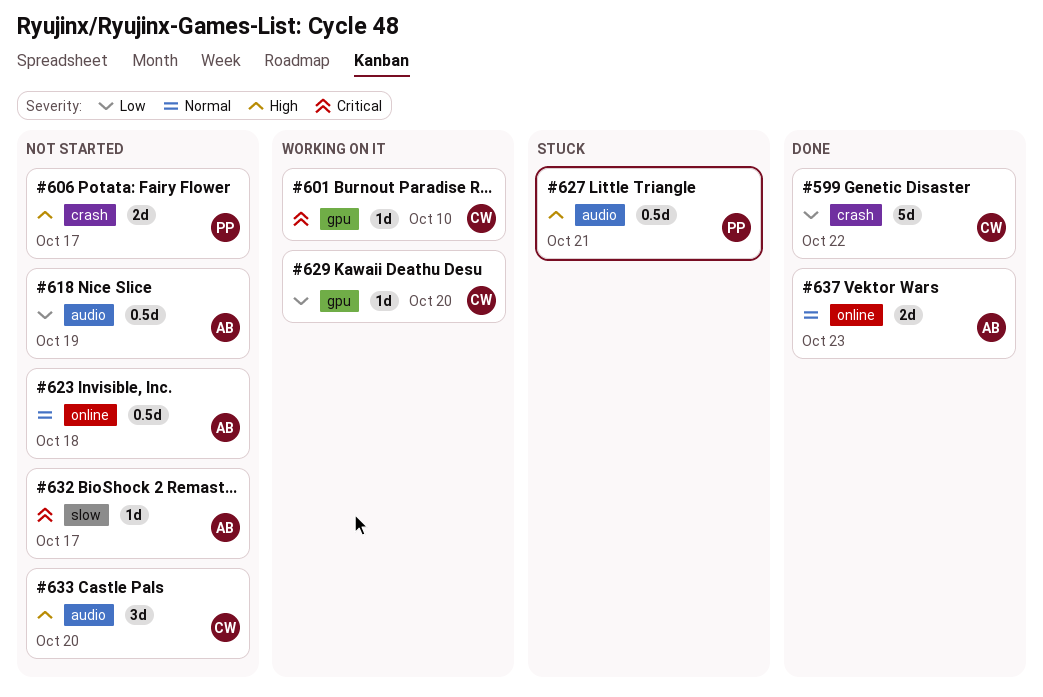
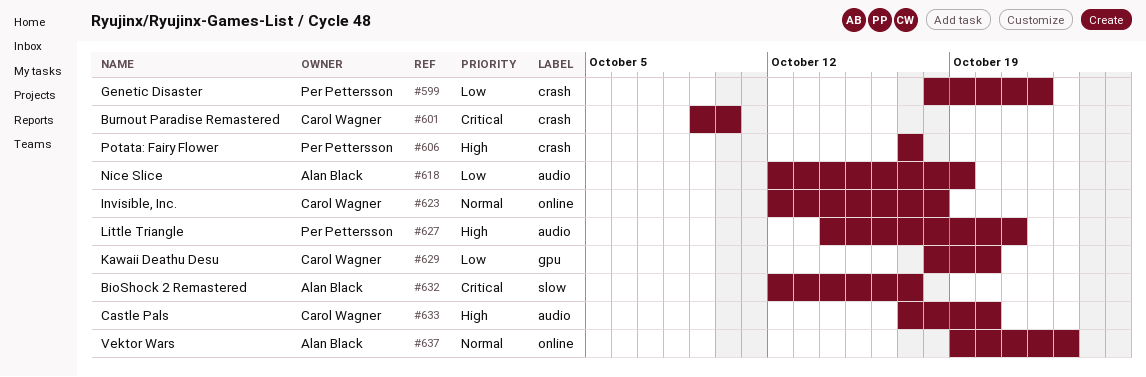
#599, owner: Carol Wagner -> Per Pettersson
#601, label: gpu -> crash
#623, owner: Alan Black -> Carol Wagner

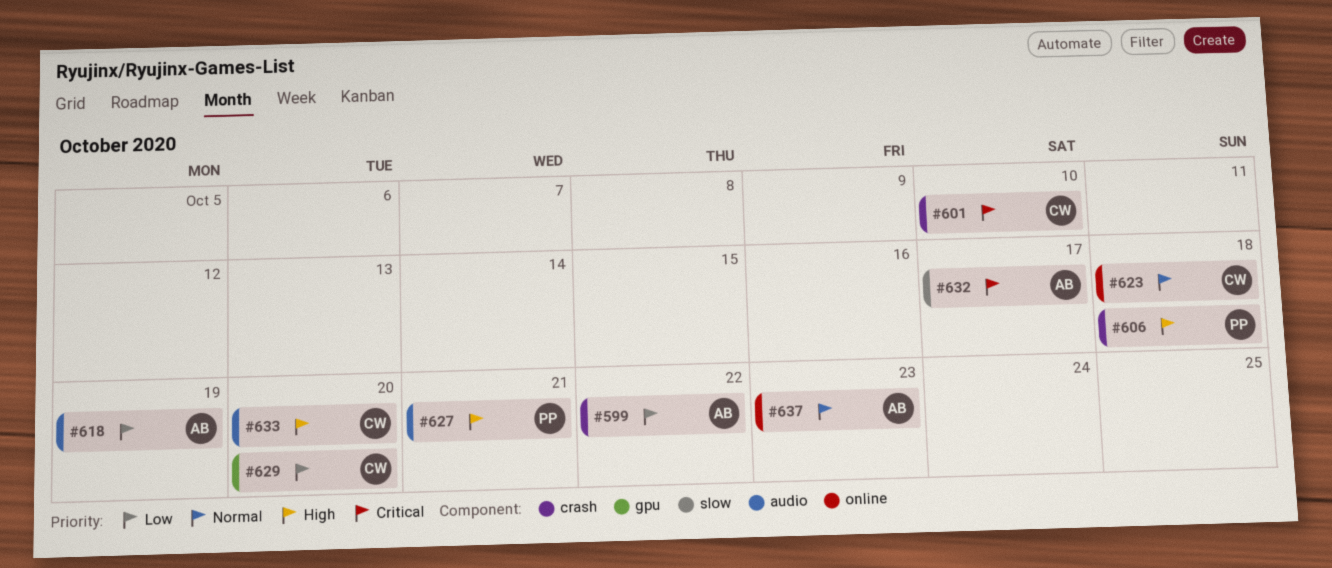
#599, owner: Per Pettersson -> Alan Black
#606, due: Oct 17 -> Oct 18

